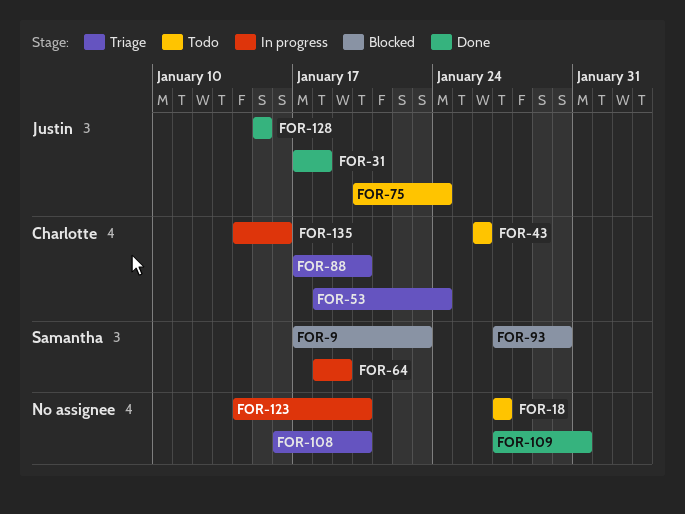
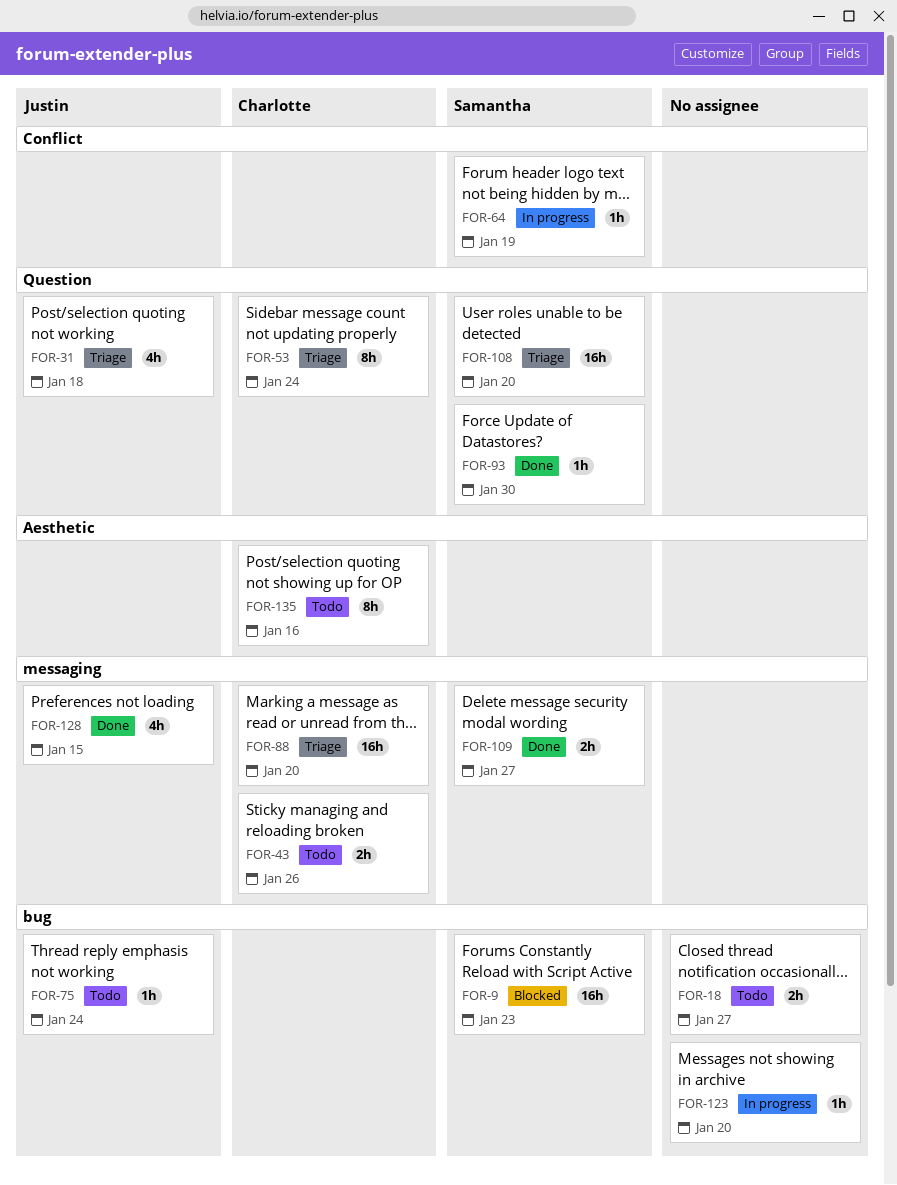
FOR-31, status: Done -> Triage
FOR-93, status: Blocked -> Done
FOR-108, owner: none -> Samantha
FOR-109, owner: none -> Samantha
FOR-109, due: Jan 31 -> Jan 27
FOR-135, status: In progress -> Todo

